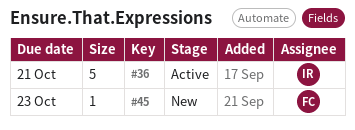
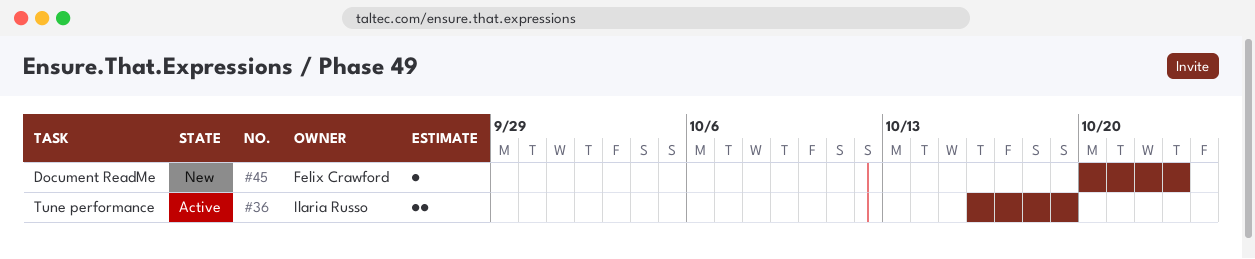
#36, estimate: 5 -> 2
#36, due: Oct 21 -> Oct 19

